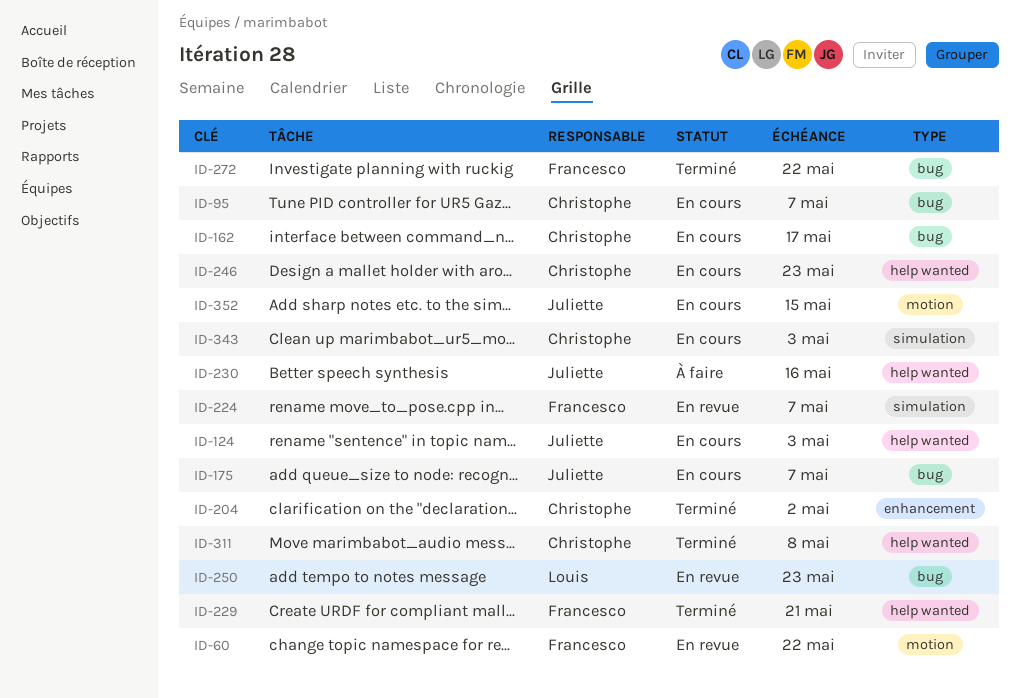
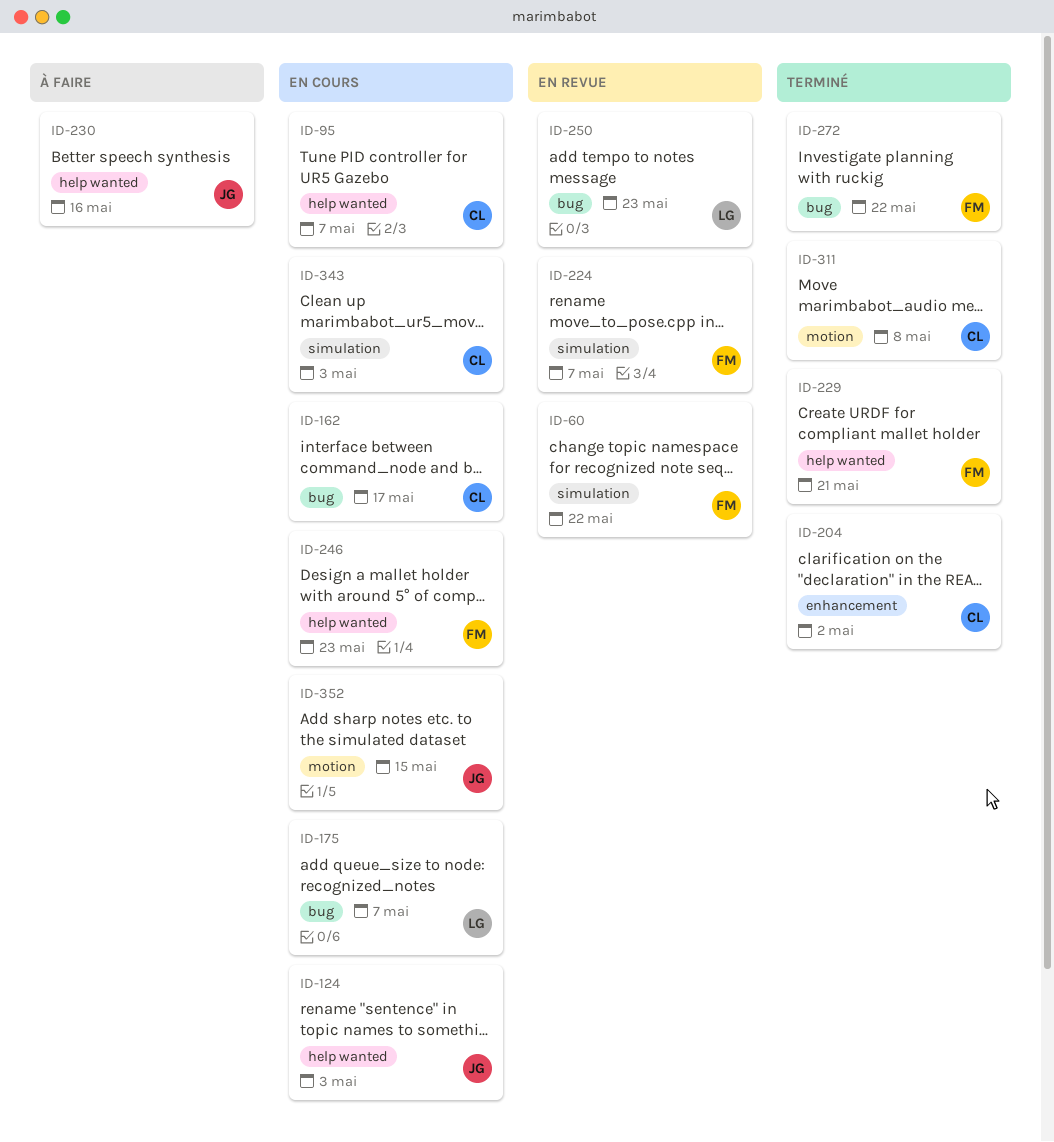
ID-60, label: motion -> simulation
ID-95, label: bug -> help wanted
ID-175, owner: Juliette -> Louis
ID-246, owner: Christophe -> Francesco
ID-311, label: help wanted -> motion

